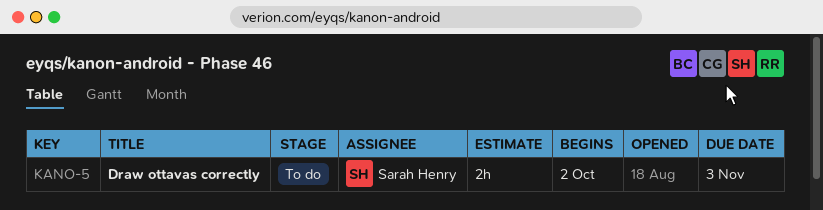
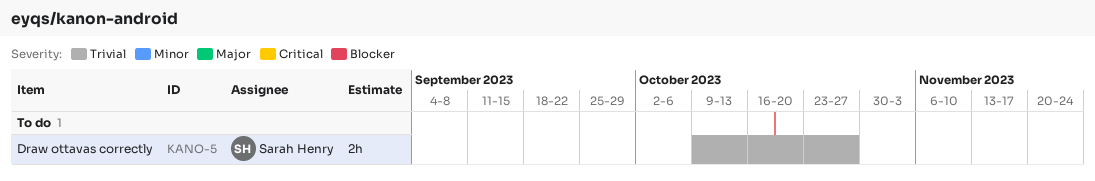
KANO-5, start: Oct 2 -> Oct 9
KANO-5, due: Nov 3 -> Oct 27

